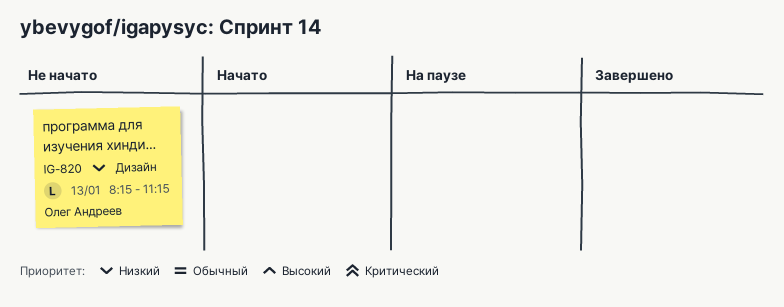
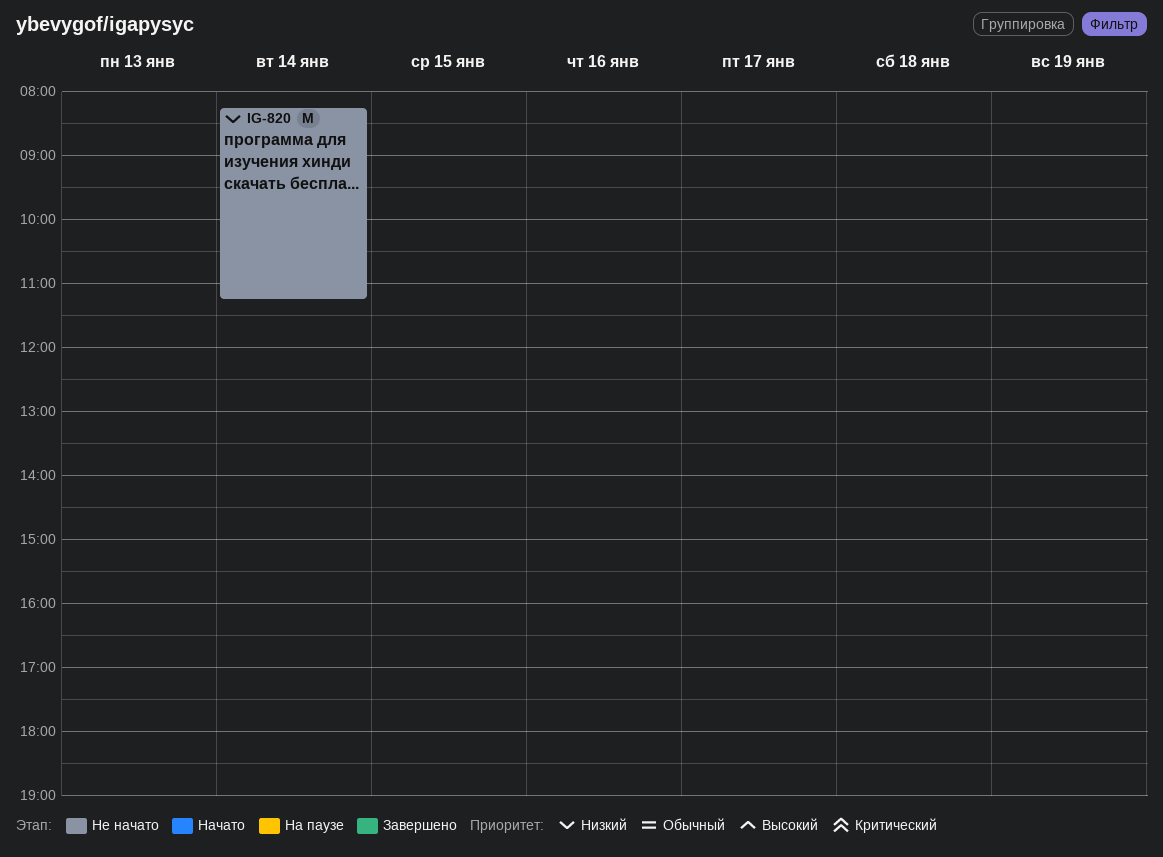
IG-820, estimate: L -> M
IG-820, day: Jan 13 -> Jan 14

